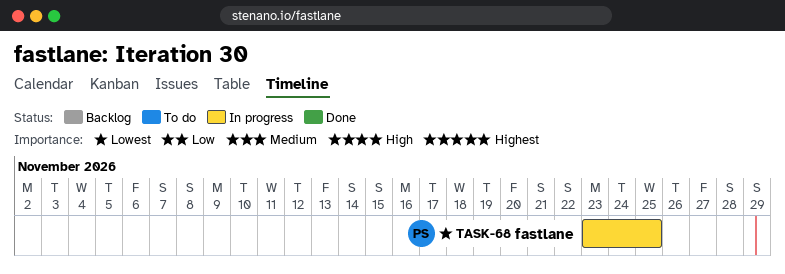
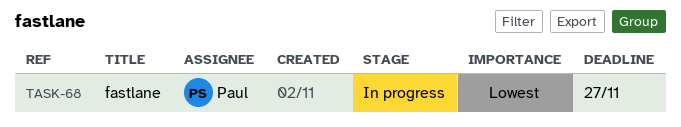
TASK-68, due: Nov 25 -> Nov 27

